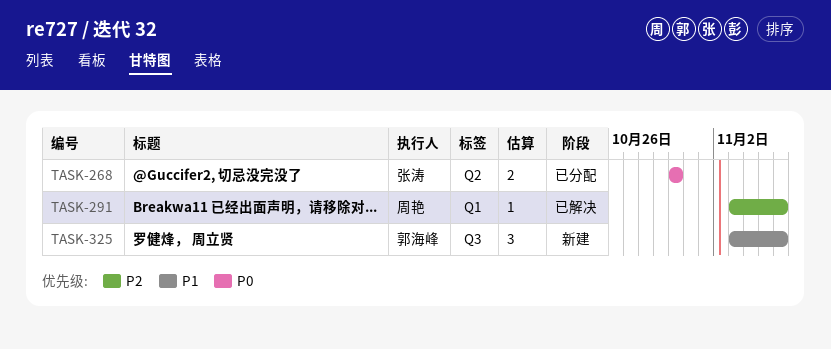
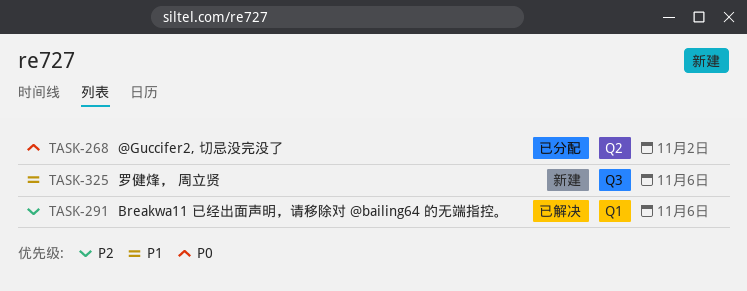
TASK-268, due: Oct 30 -> Nov 2

